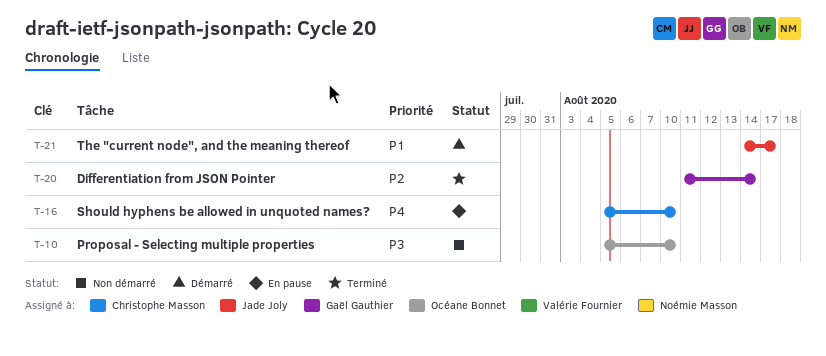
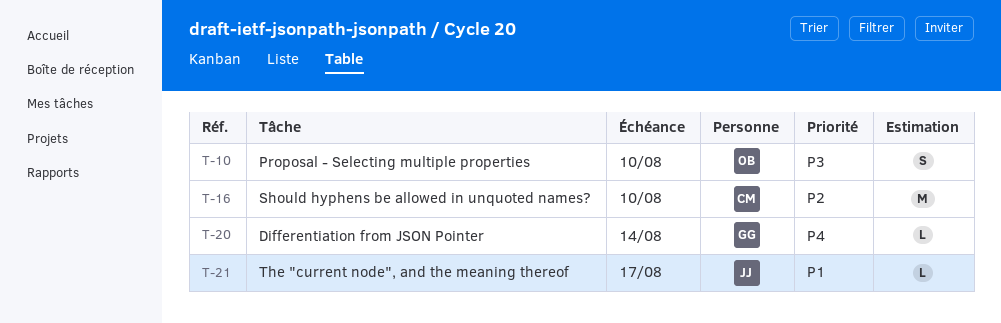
T-16, priority: P4 -> P2
T-20, priority: P2 -> P4

